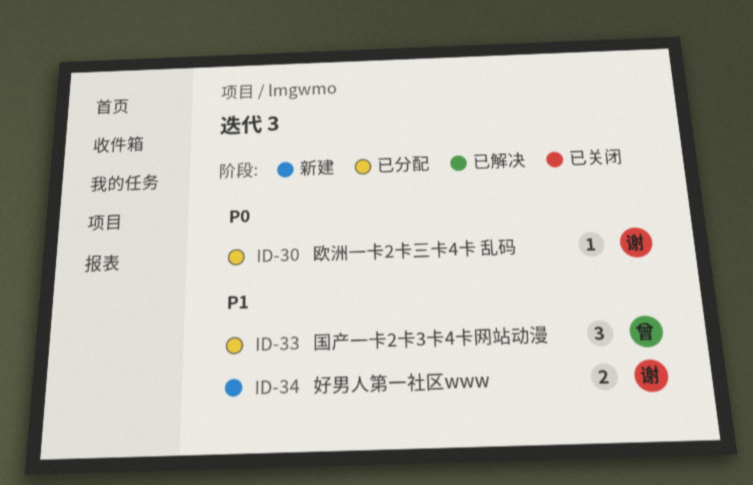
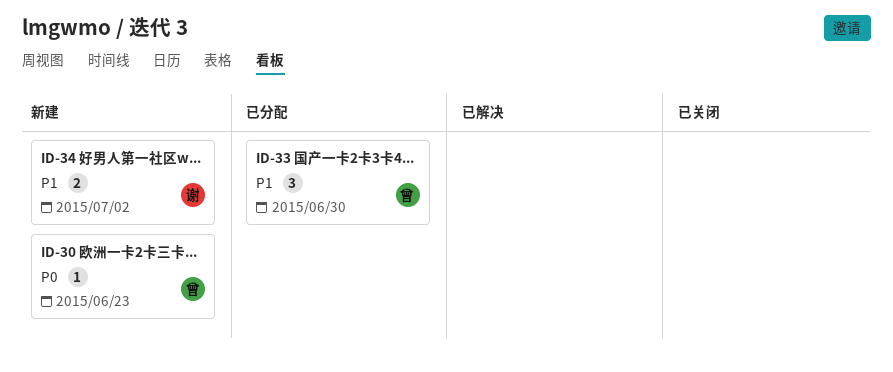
ID-30, status: 已分配 -> 新建
ID-30, owner: 谢 -> 曾

